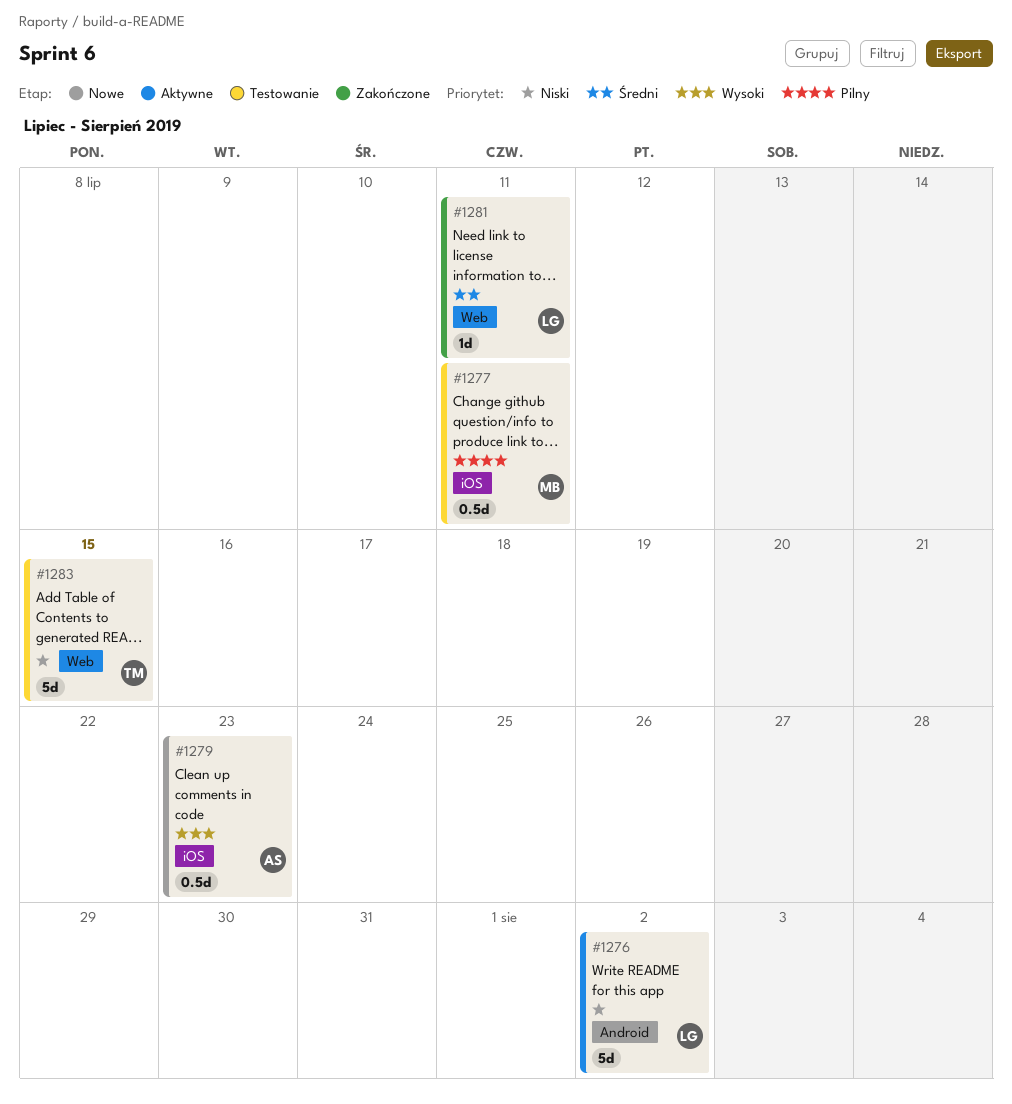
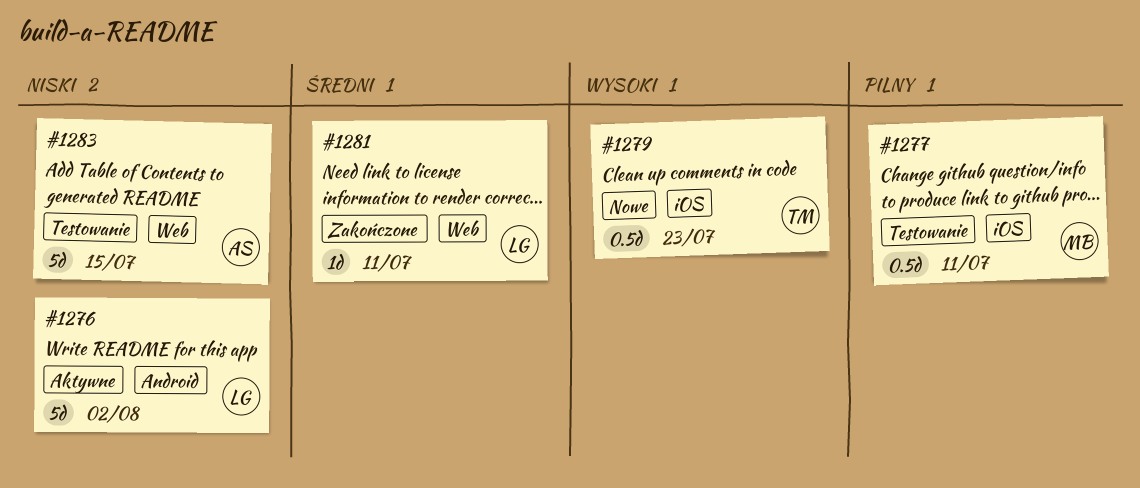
#1279, owner: AS -> TM
#1283, owner: TM -> AS

